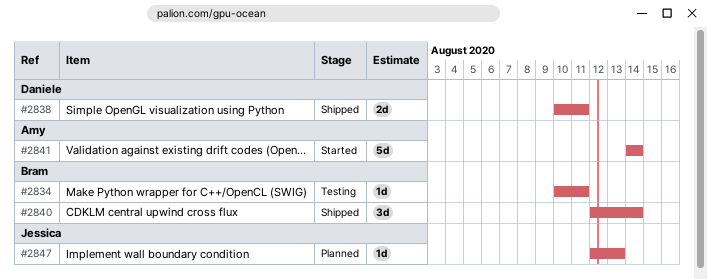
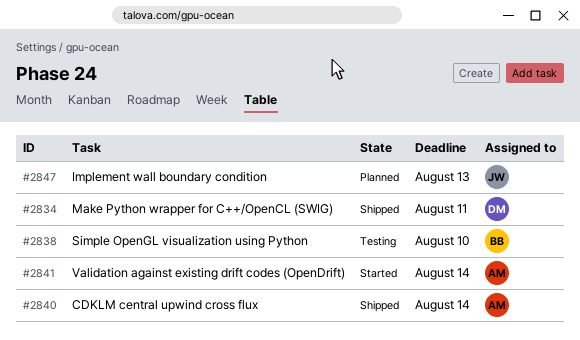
#2834, status: Testing -> Shipped
#2834, owner: Bram -> Daniele
#2838, status: Shipped -> Testing
#2838, owner: Daniele -> Bram
#2838, due: Aug 11 -> Aug 10
#2840, owner: Bram -> Amy

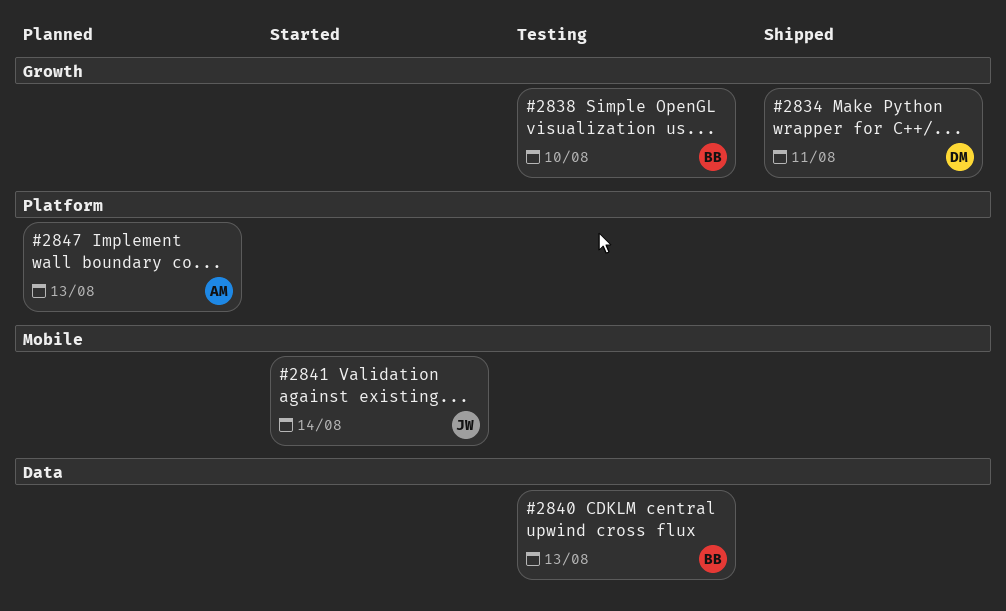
#2840, status: Shipped -> Testing
#2840, owner: AM -> BB
#2840, due: Aug 14 -> Aug 13
#2841, owner: AM -> JW
#2847, owner: JW -> AM

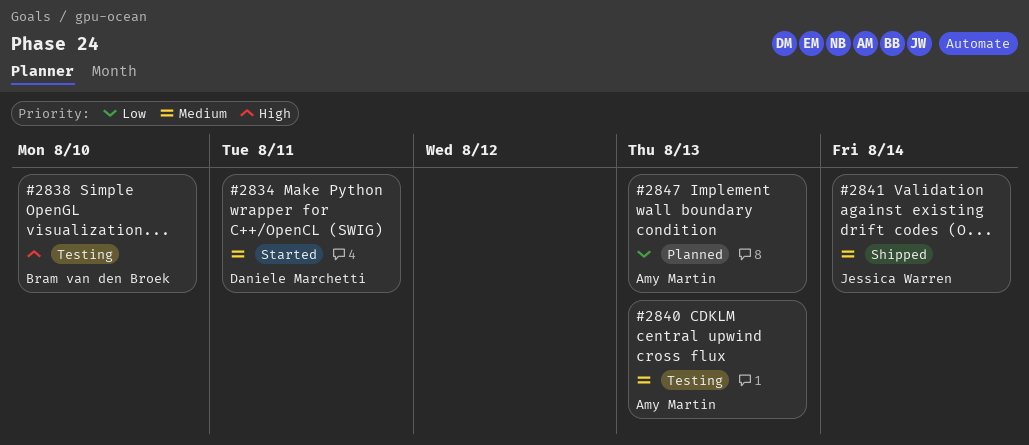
#2834, status: Shipped -> Started
#2840, owner: Bram van den Broek -> Amy Martin
#2841, status: Started -> Shipped

